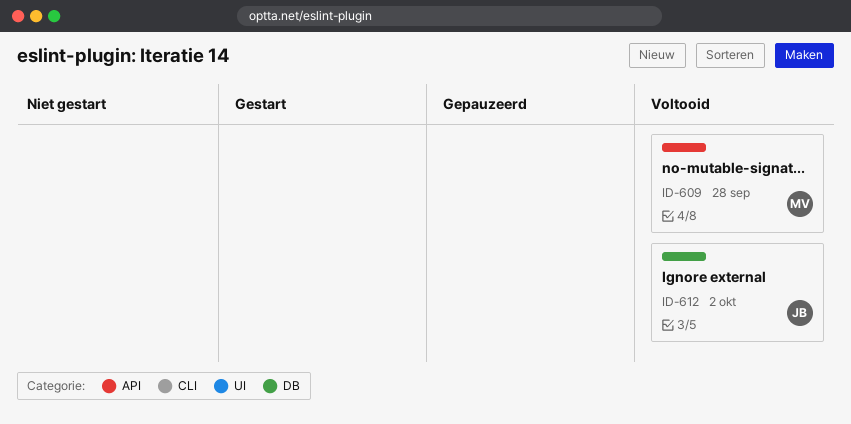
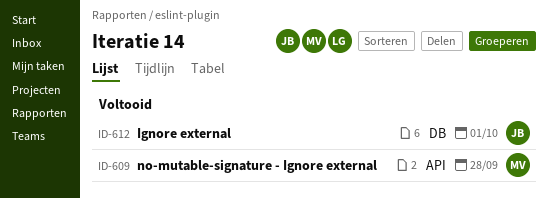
ID-612, due: Oct 2 -> Oct 1

